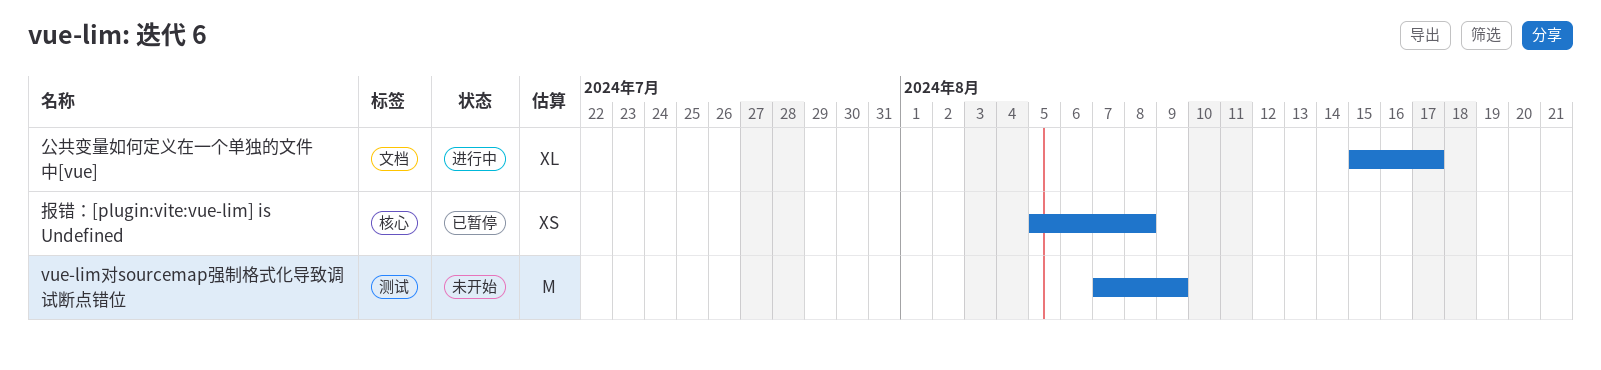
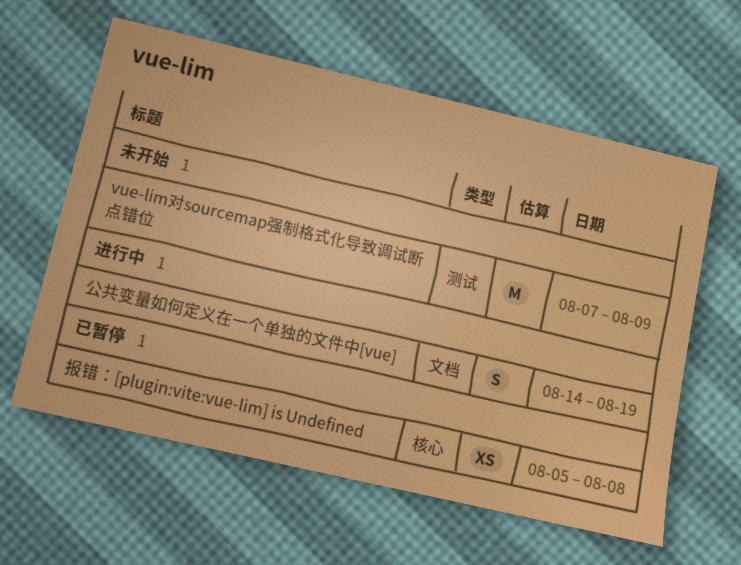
公共变量如何定义在一个单独的文件中[vue], estimate: XL -> S
公共变量如何定义在一个单独的文件中[vue], start: Aug 15 -> Aug 14
公共变量如何定义在一个单独的文件中[vue], due: Aug 17 -> Aug 19

